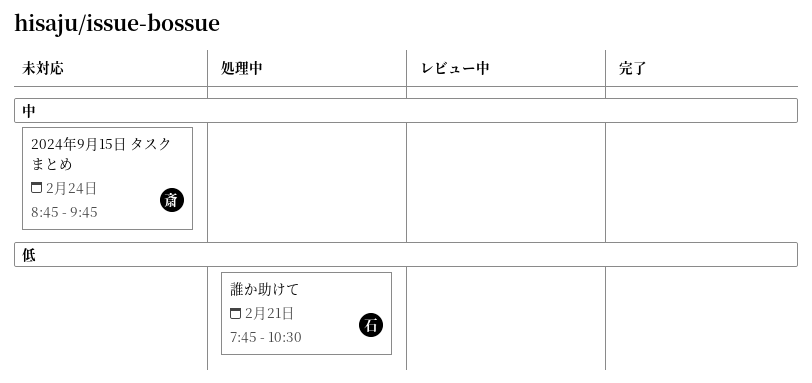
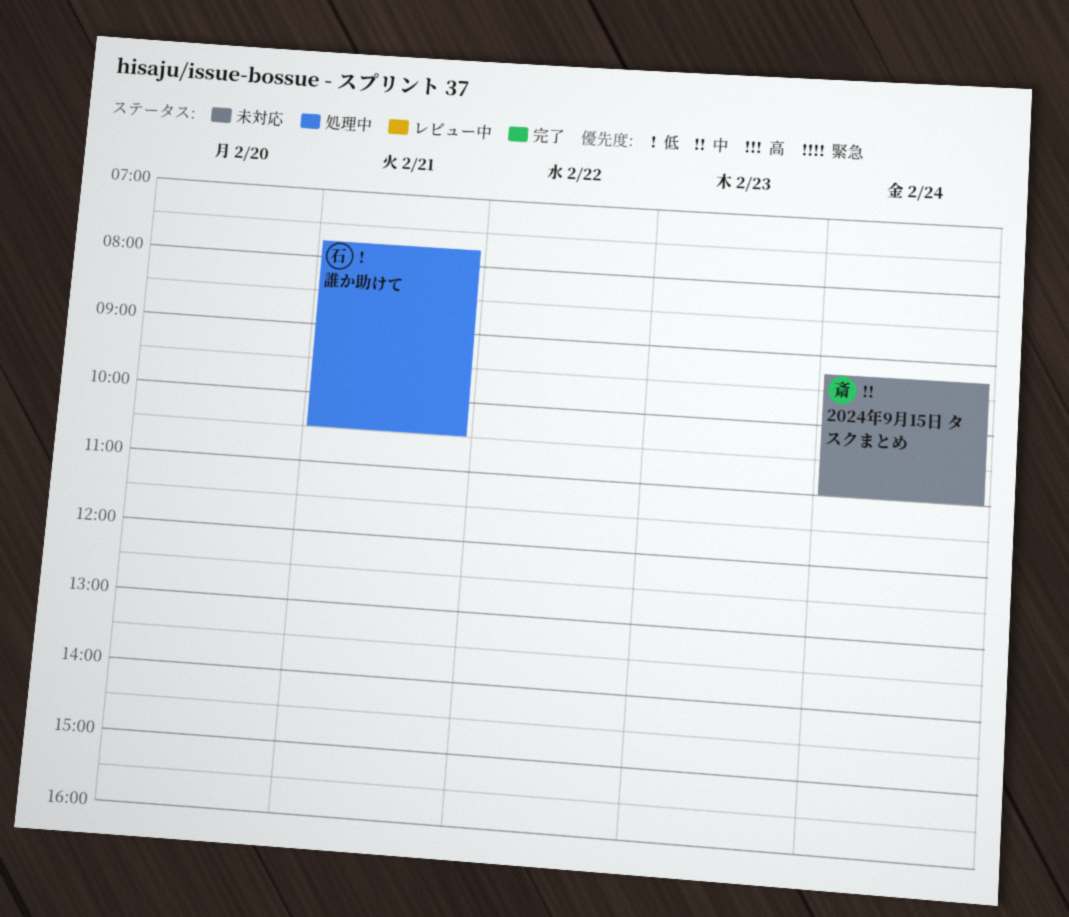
2024年9月15日 タスクまとめ, begins: 08:45 -> 09:15
2024年9月15日 タスクまとめ, ends: 09:45 -> 11:00

